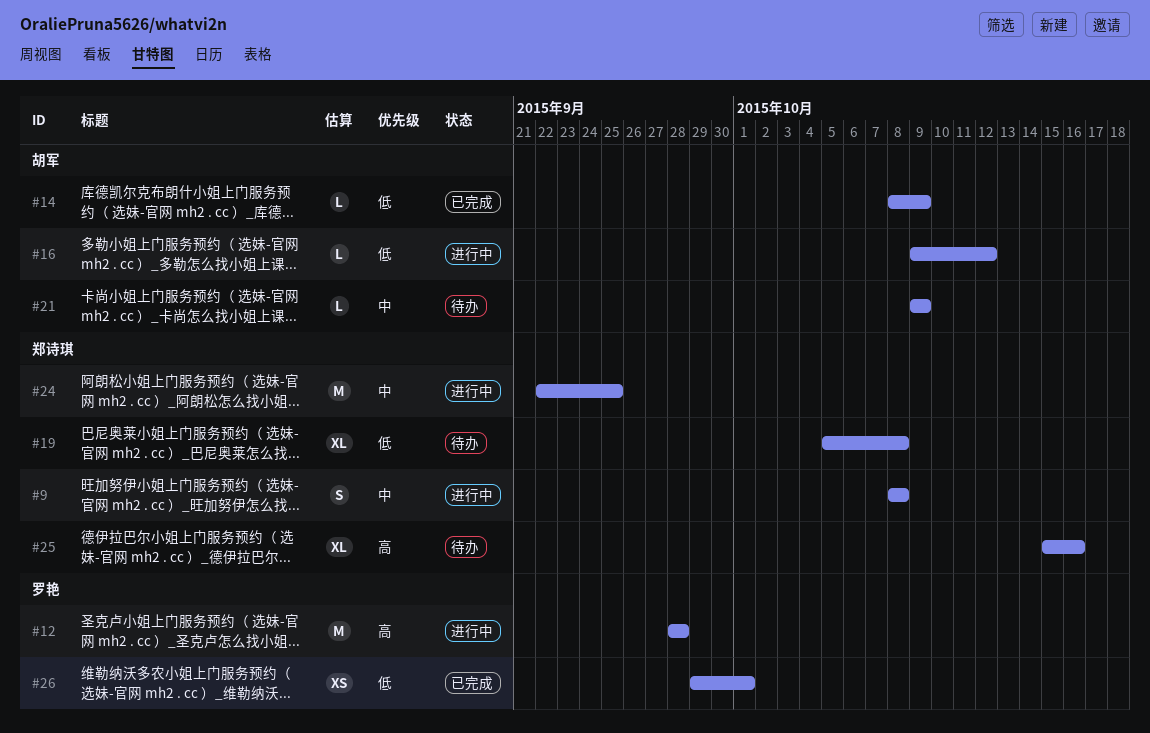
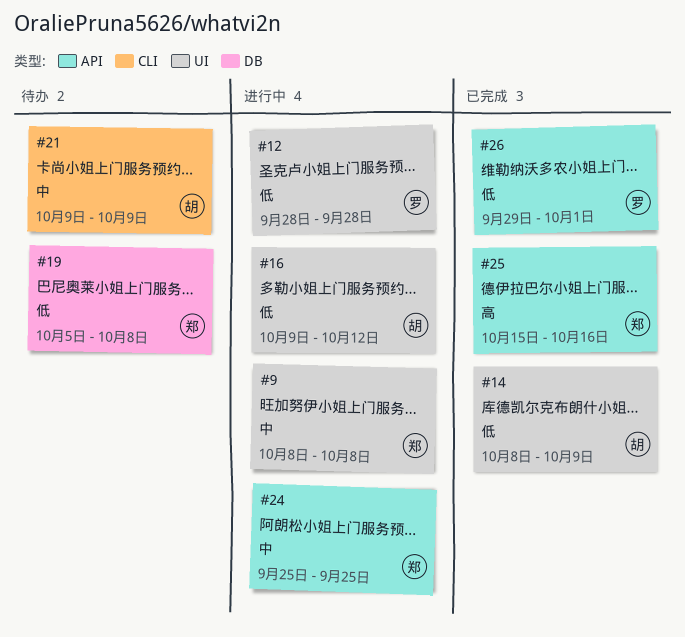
#12, priority: 高 -> 低
#24, start: Sep 22 -> Sep 25
#25, status: 待办 -> 已完成

